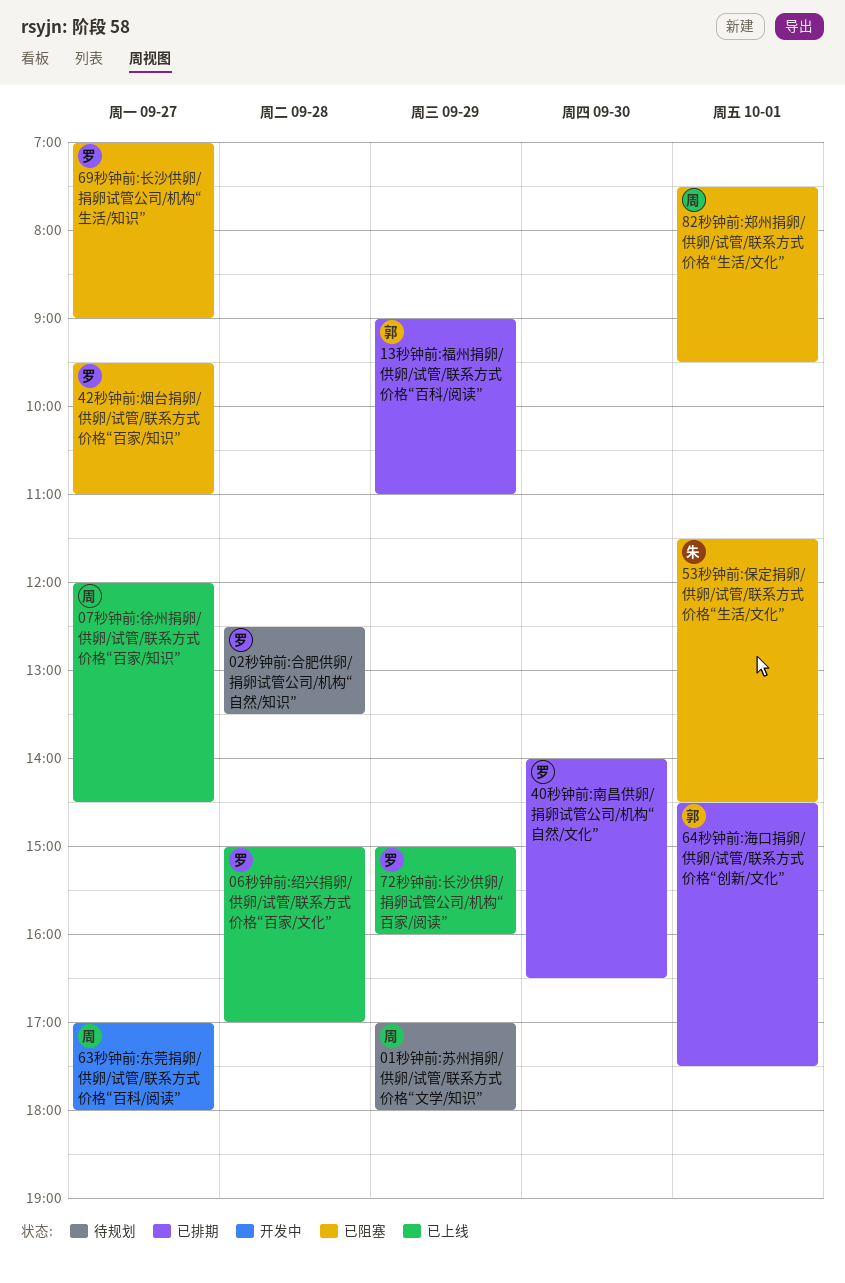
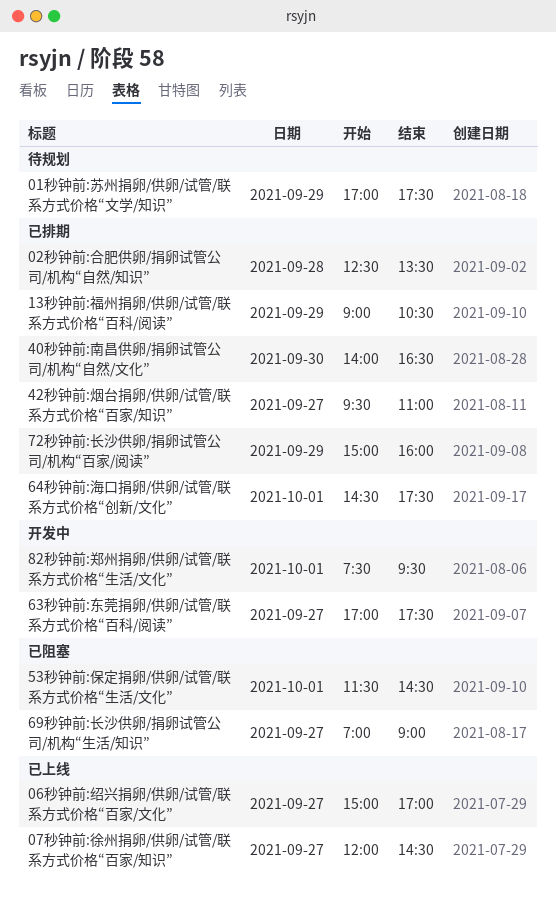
01秒钟前:苏州捐卵/供卵/试管/联系方式价格“文学/知识”, ends: 18:00 -> 17:30
02秒钟前:合肥供卵/捐卵试管公司/机构“自然/知识”, status: 待规划 -> 已排期
06秒钟前:绍兴捐卵/供卵/试管/联系方式价格“百家/文化”, day: Sep 28 -> Sep 27
13秒钟前:福州捐卵/供卵/试管/联系方式价格“百科/阅读”, ends: 11:00 -> 10:30
42秒钟前:烟台捐卵/供卵/试管/联系方式价格“百家/知识”, status: 已阻塞 -> 已排期
63秒钟前:东莞捐卵/供卵/试管/联系方式价格“百科/阅读”, ends: 18:00 -> 17:30
72秒钟前:长沙供卵/捐卵试管公司/机构“百家/阅读”, status: 已上线 -> 已排期
82秒钟前:郑州捐卵/供卵/试管/联系方式价格“生活/文化”, status: 已阻塞 -> 开发中

